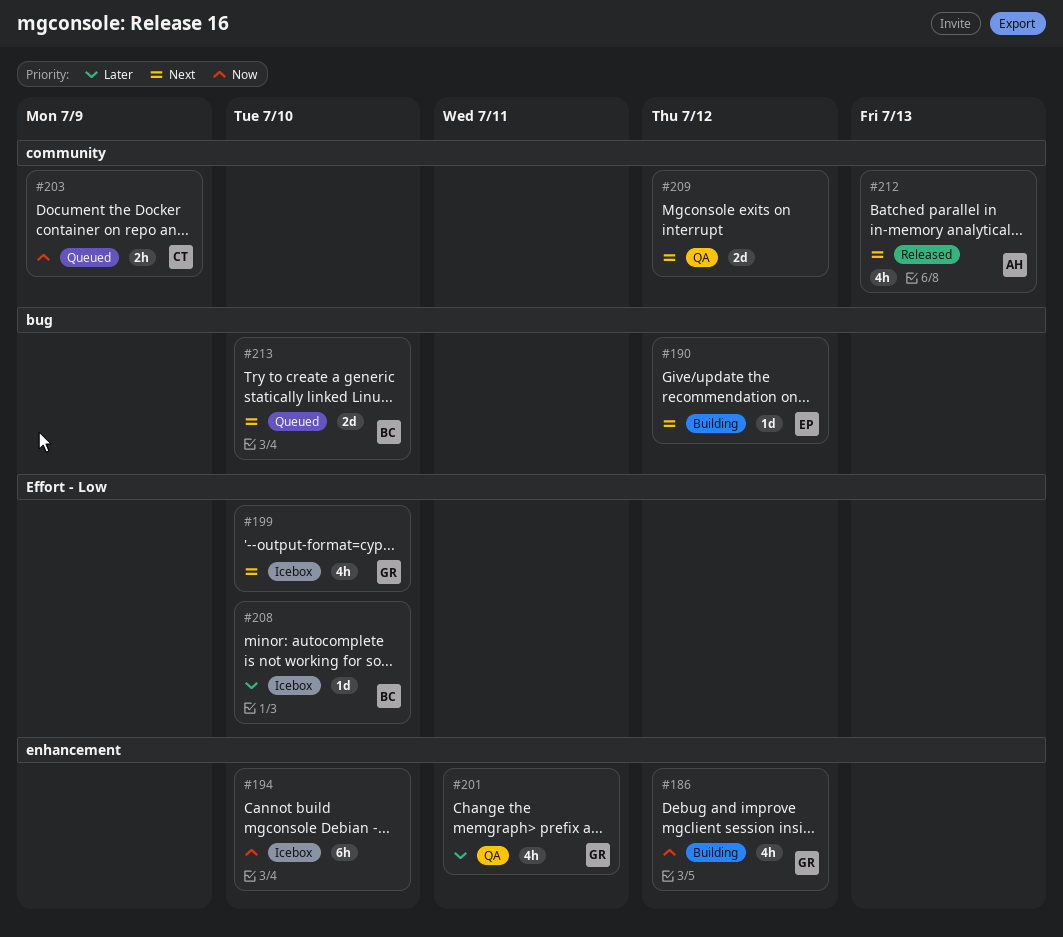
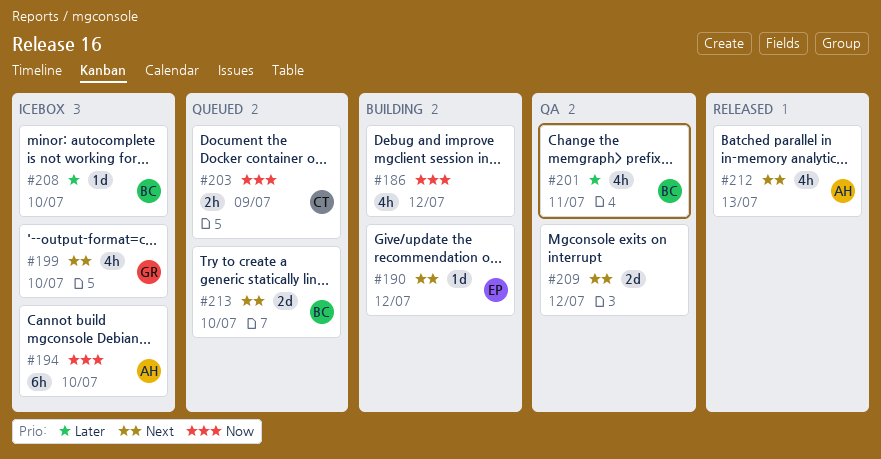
#186, owner: GR -> none
#194, owner: none -> AH
#201, owner: GR -> BC

